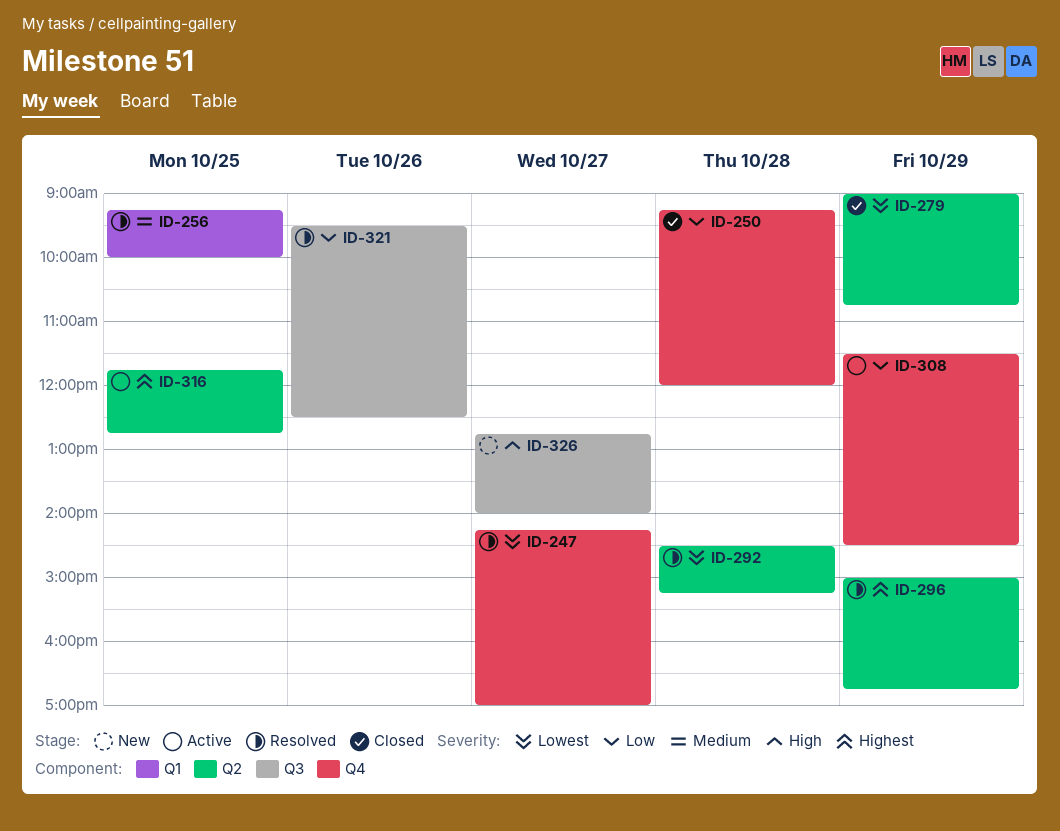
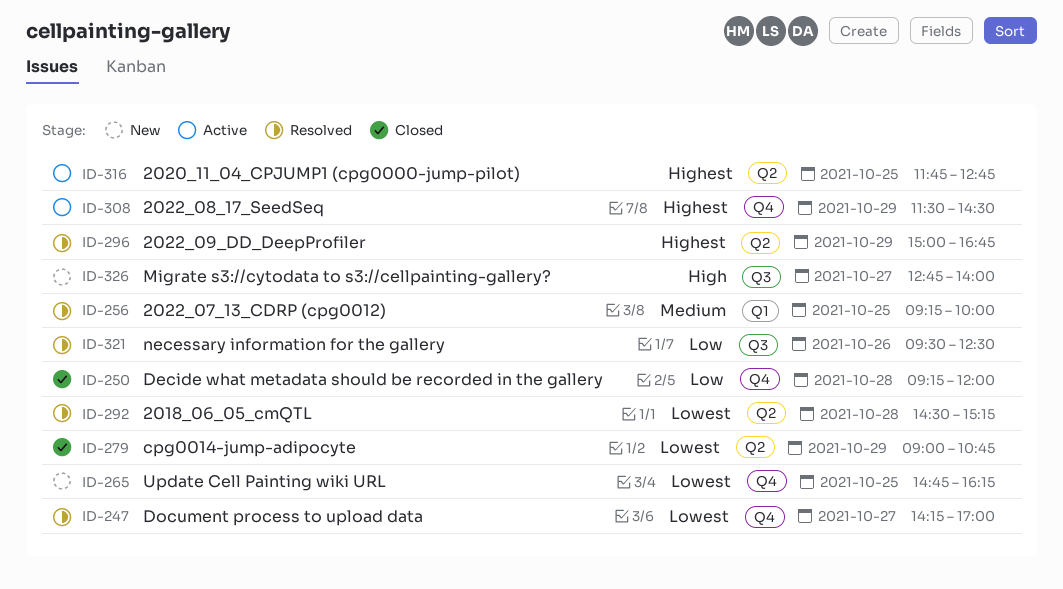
ID-265: none -> present
ID-308, priority: Low -> Highest

